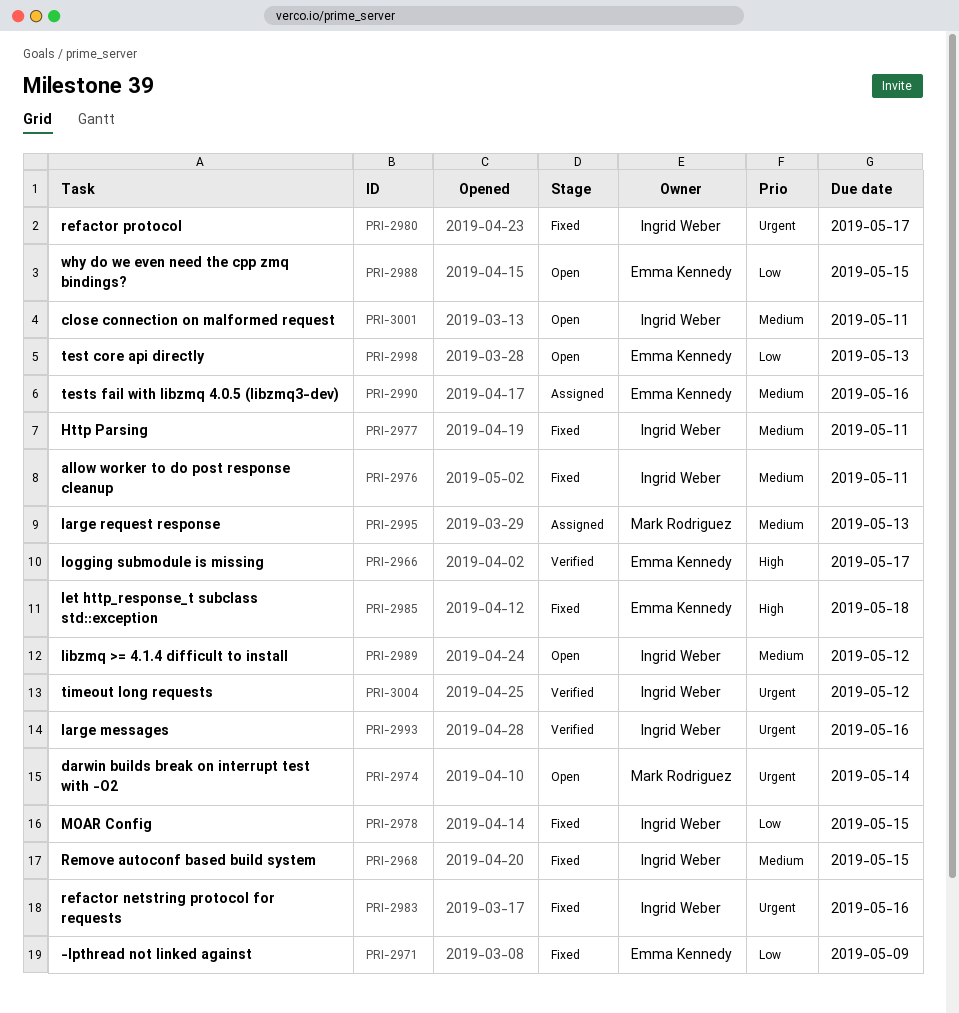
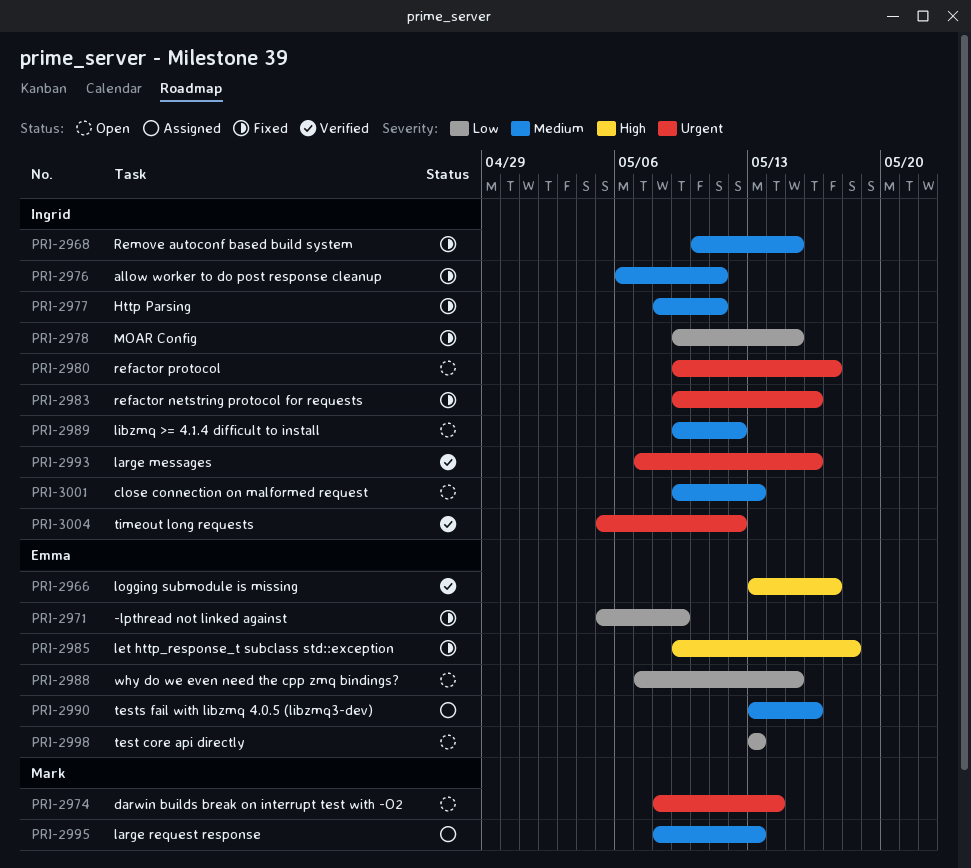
PRI-2980, status: Fixed -> Open
PRI-3001, due: May 11 -> May 13

